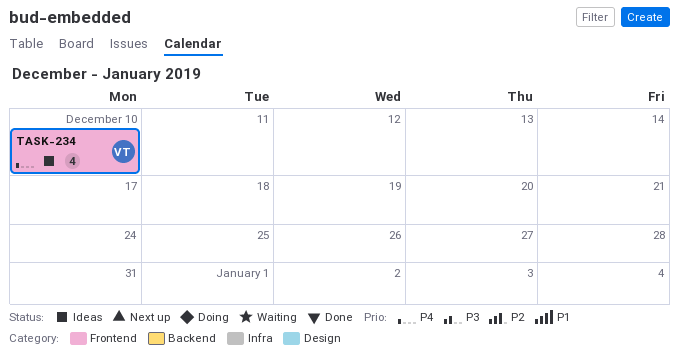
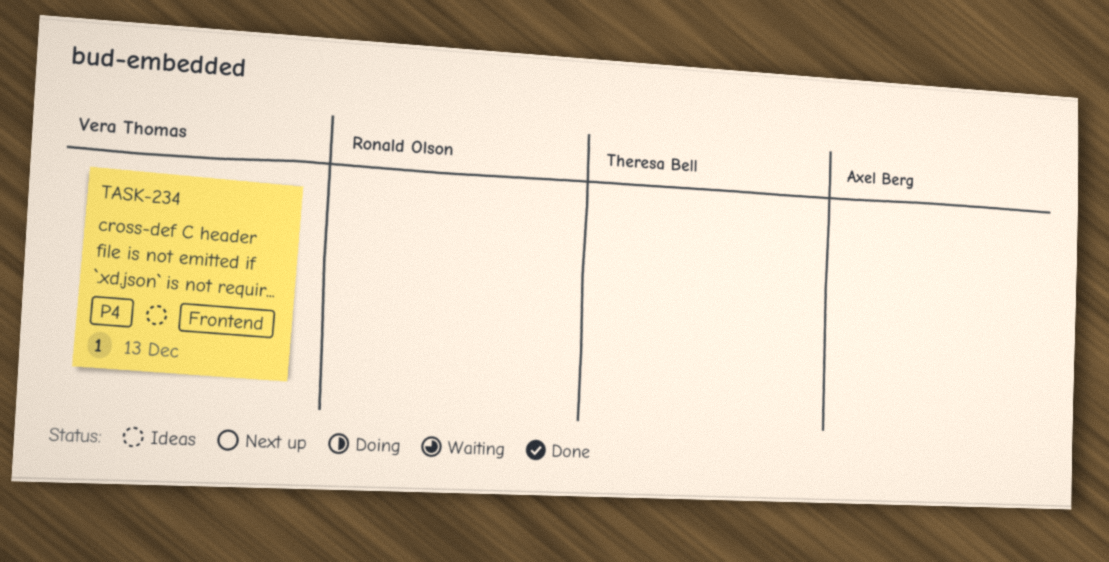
TASK-234, estimate: 4 -> 1
TASK-234, due: Dec 10 -> Dec 13

